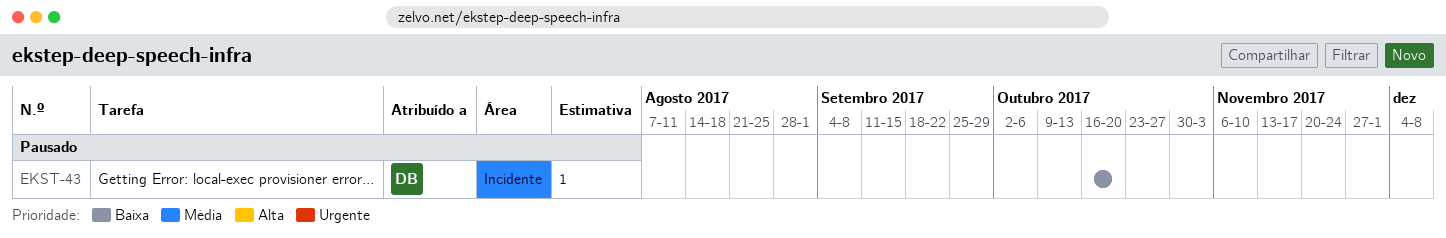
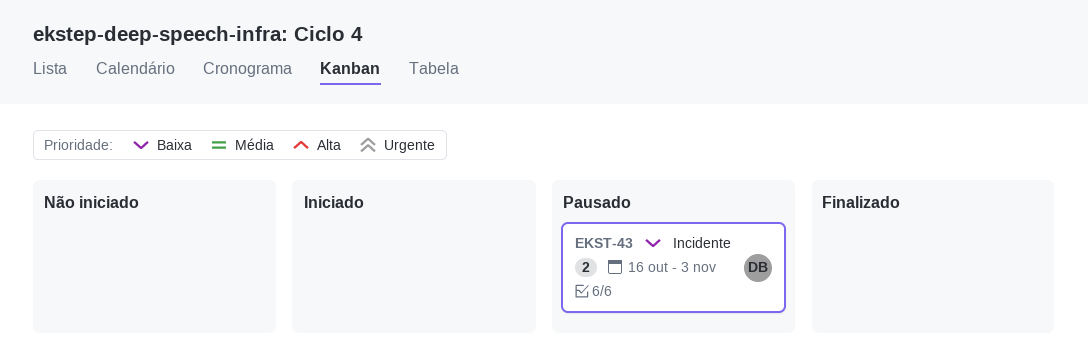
EKST-43, estimate: 1 -> 2
EKST-43, due: Oct 20 -> Nov 3

